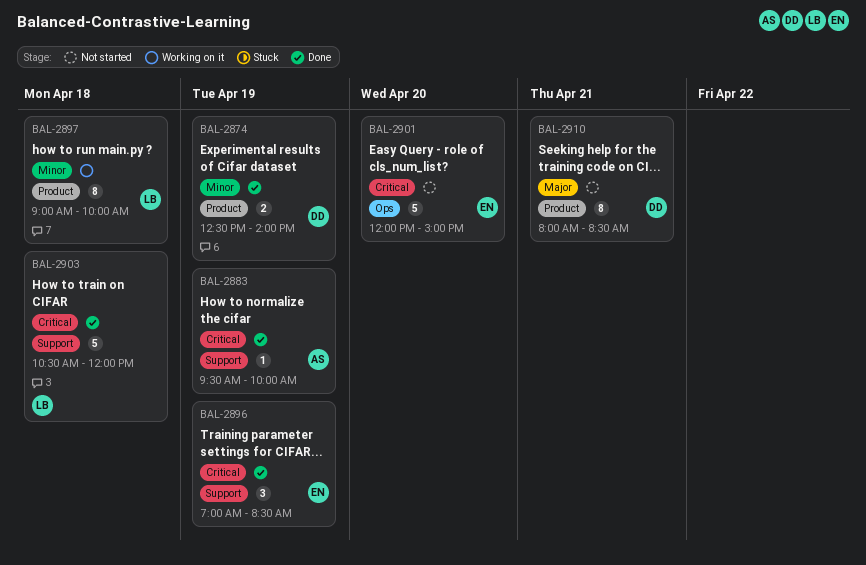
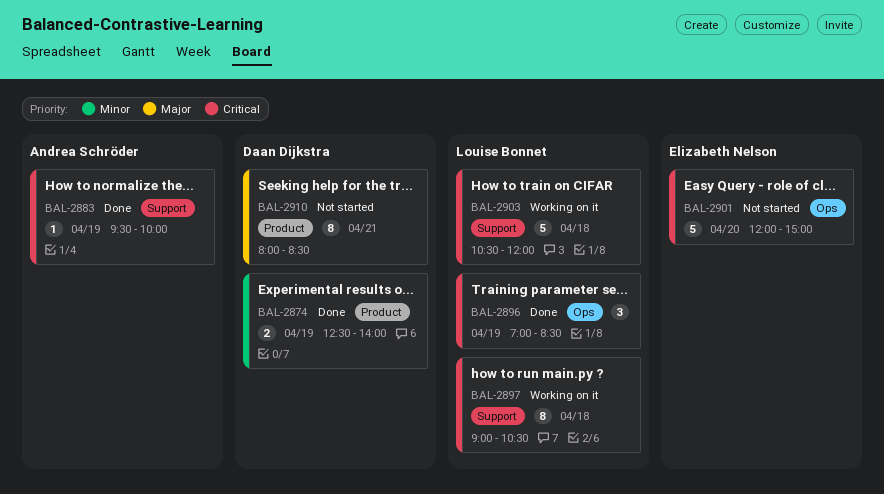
BAL-2896, owner: Elizabeth Nelson -> Louise Bonnet
BAL-2896, label: Support -> Ops
BAL-2897, priority: Minor -> Critical
BAL-2897, label: Product -> Support
BAL-2897, ends: 10:00 -> 10:30
BAL-2903, status: Done -> Working on it

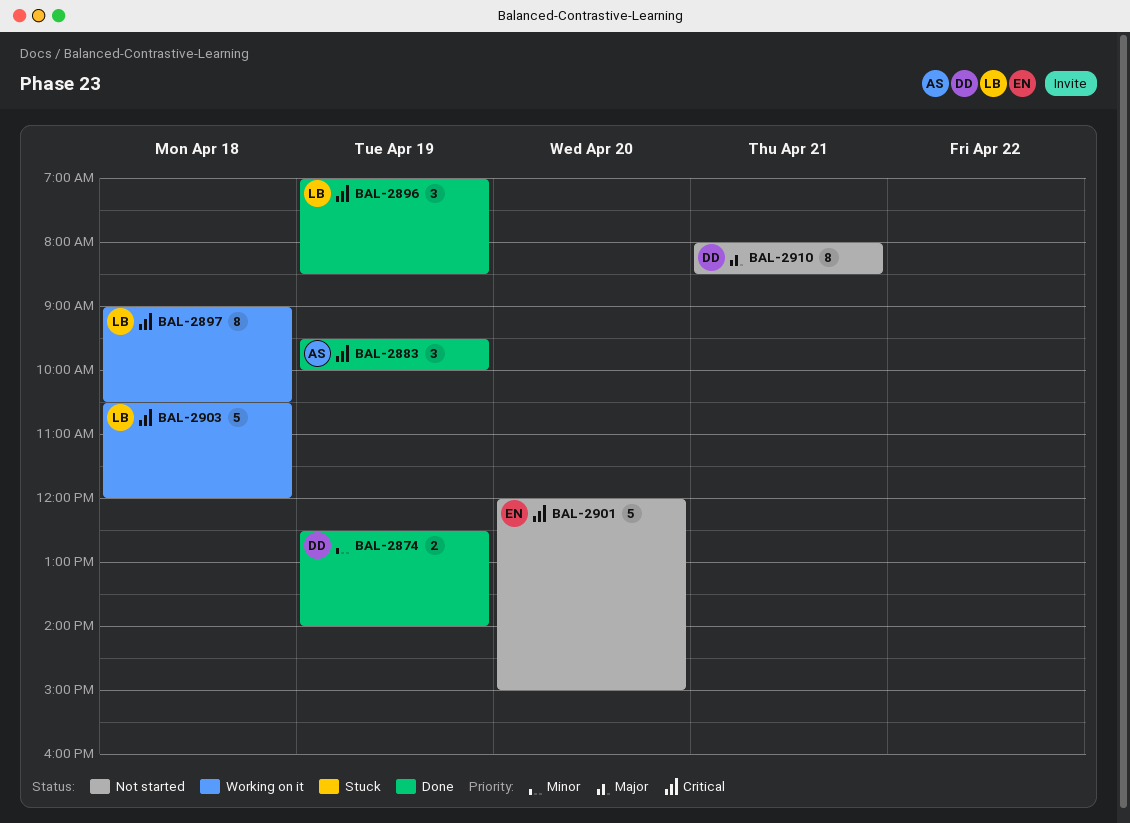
BAL-2883, estimate: 1 -> 3

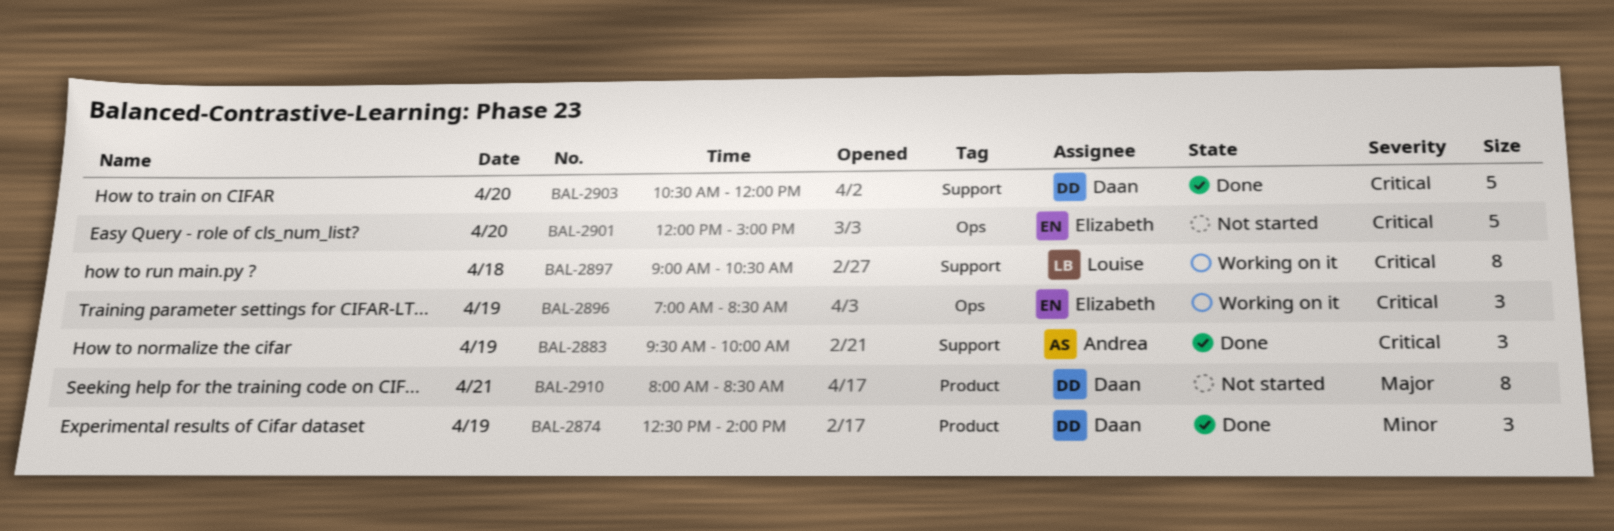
BAL-2874, estimate: 2 -> 3
BAL-2896, status: Done -> Working on it
BAL-2896, owner: Louise -> Elizabeth
BAL-2903, status: Working on it -> Done
BAL-2903, owner: Louise -> Daan
BAL-2903, day: Apr 18 -> Apr 20

